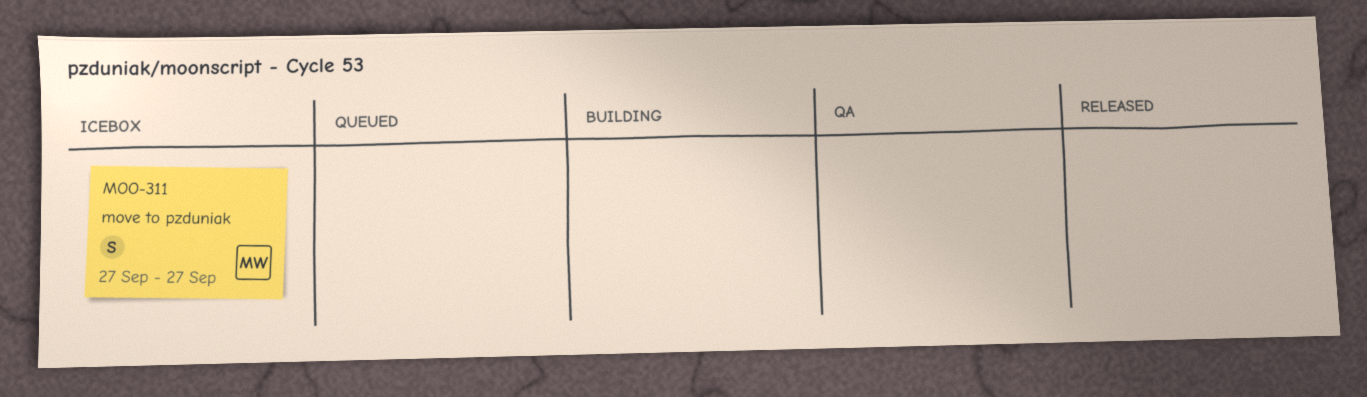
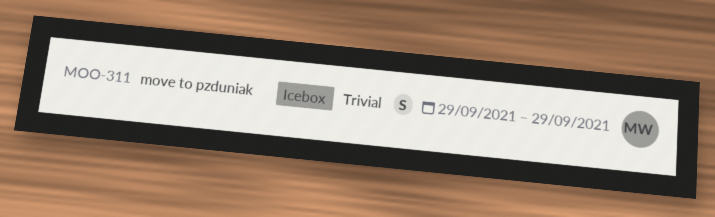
MOO-311, start: Sep 27 -> Sep 29
MOO-311, due: Sep 27 -> Sep 29

